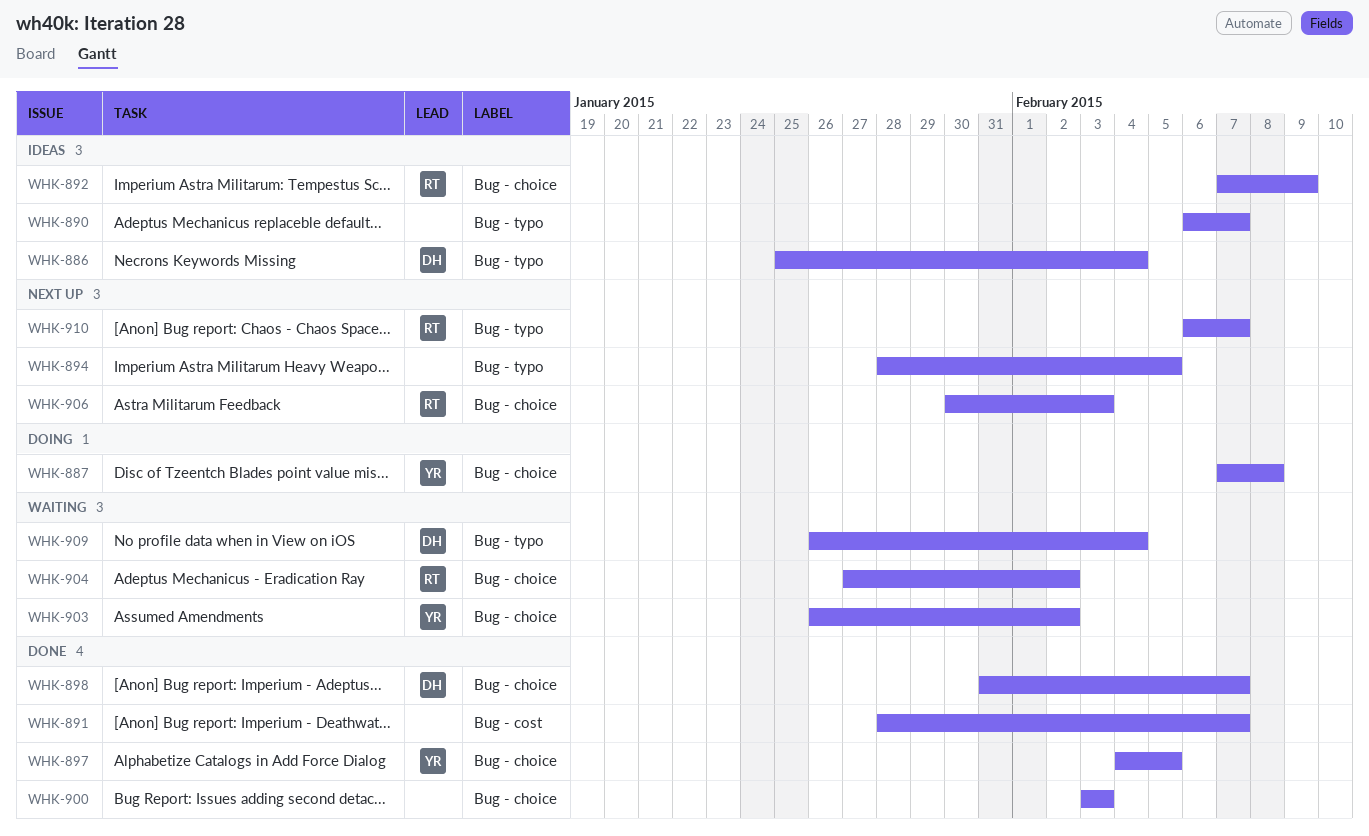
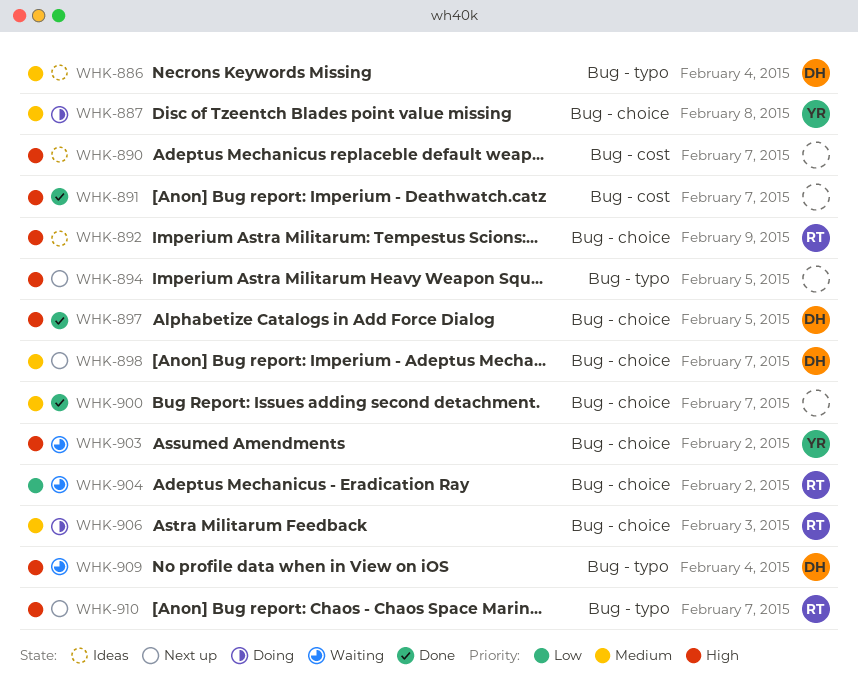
WHK-890, label: Bug - typo -> Bug - cost
WHK-897, owner: YR -> DH
WHK-898, status: Done -> Next up
WHK-900, due: Feb 3 -> Feb 7
WHK-906, status: Next up -> Doing

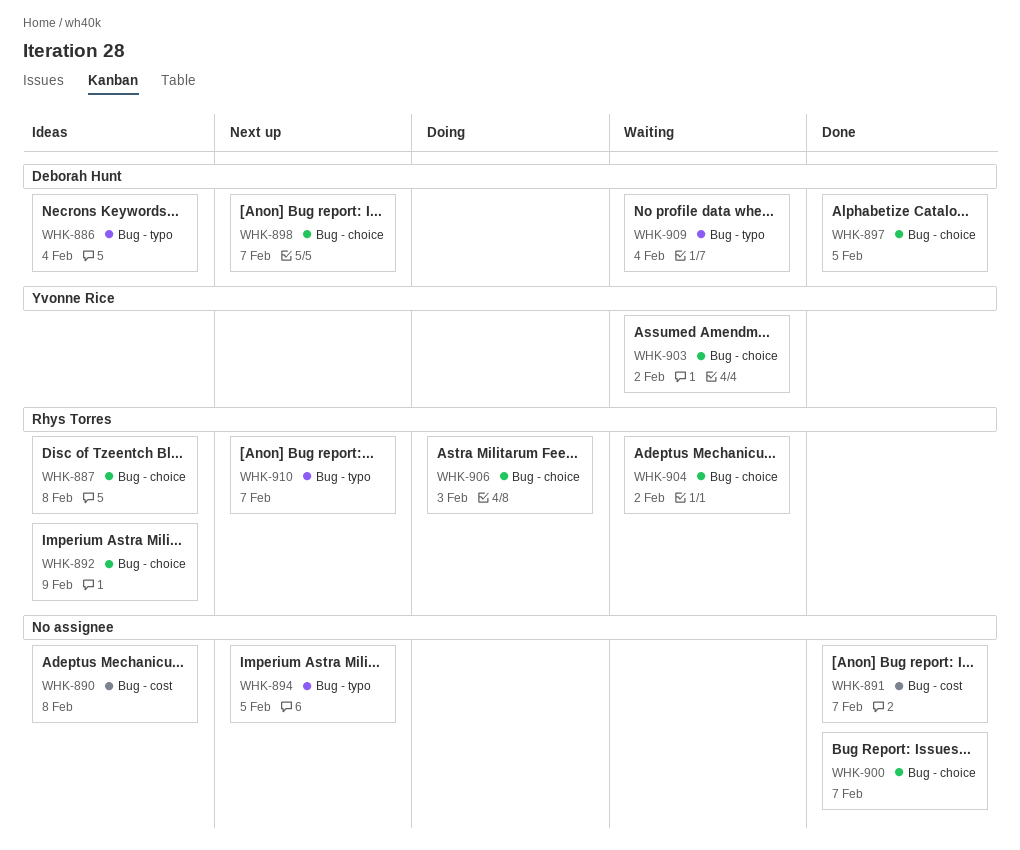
WHK-887, status: Doing -> Ideas
WHK-887, owner: Yvonne Rice -> Rhys Torres
WHK-890, due: Feb 7 -> Feb 8

